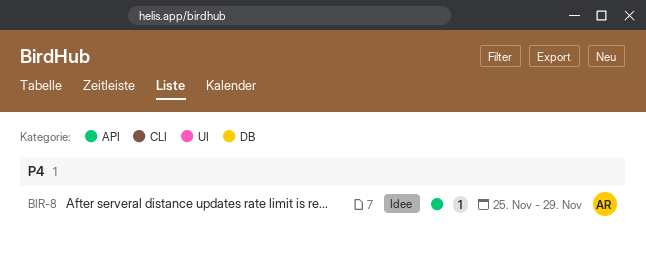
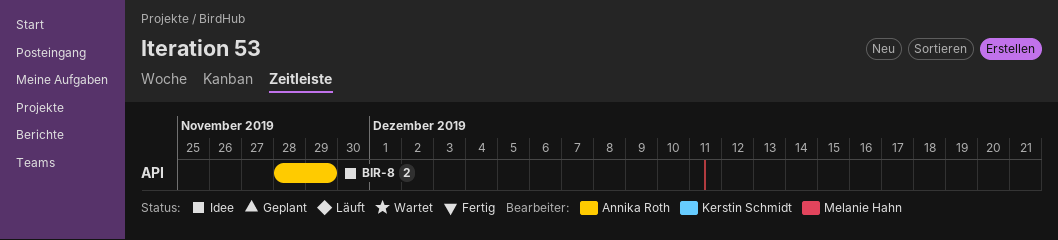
BIR-8, estimate: 1 -> 2
BIR-8, start: Nov 25 -> Nov 28

